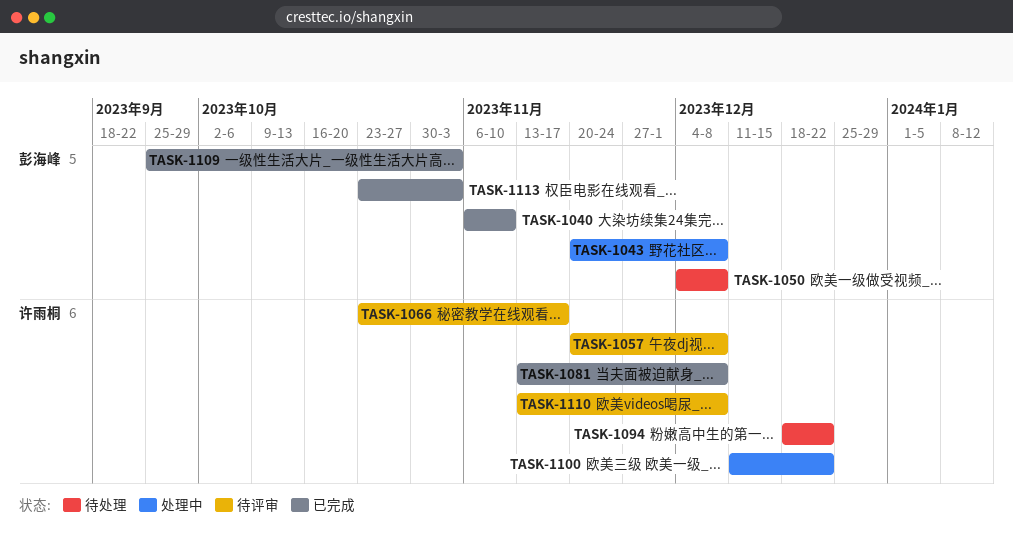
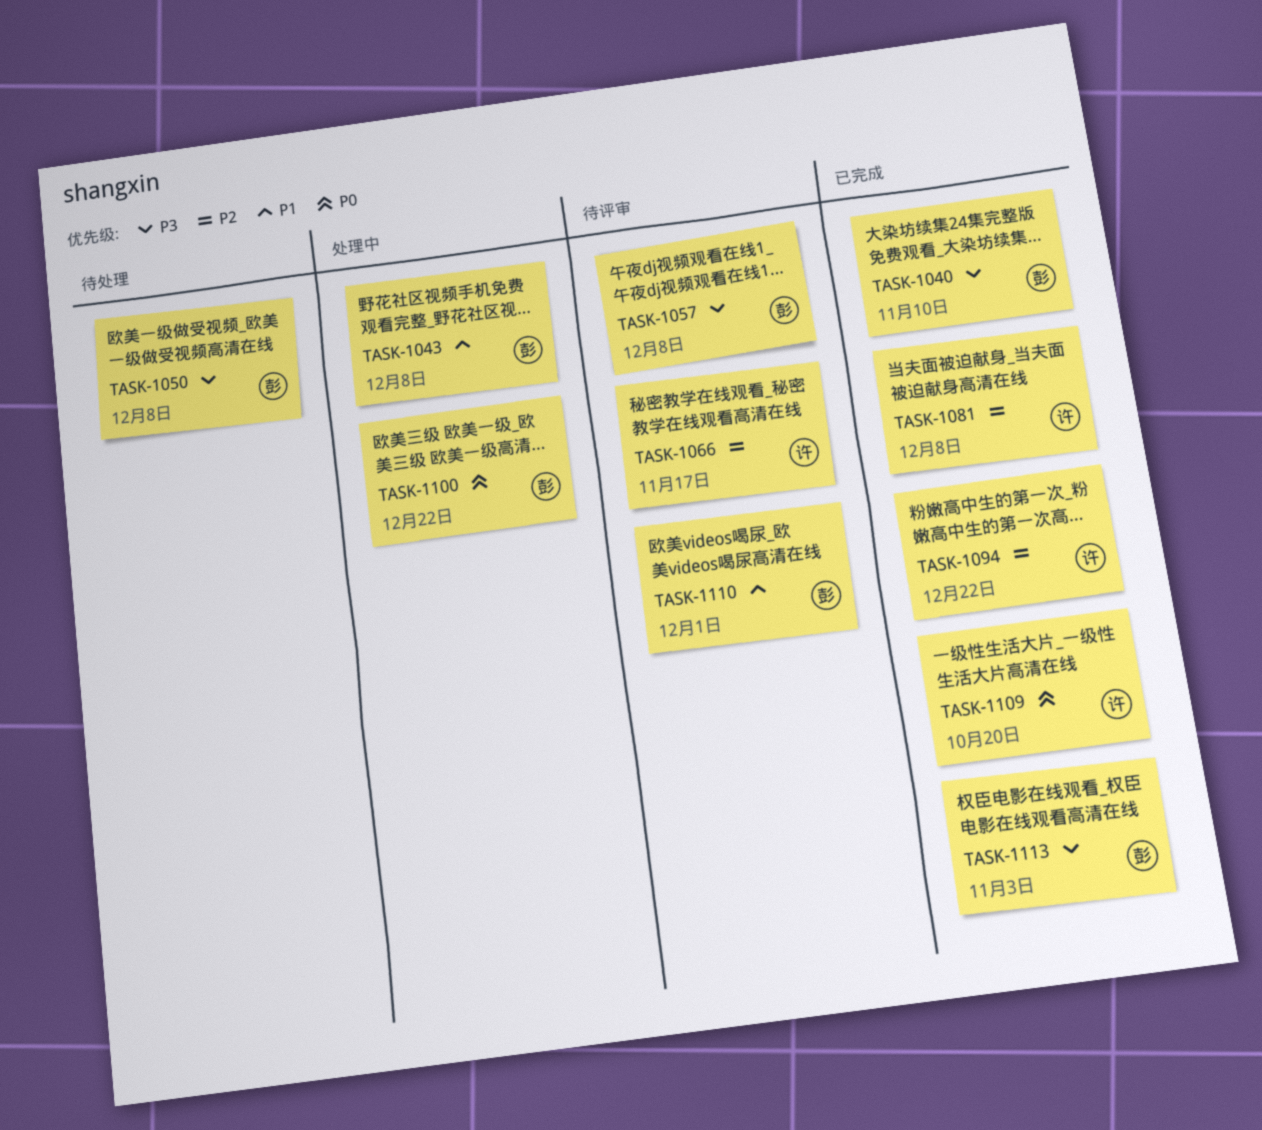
TASK-1057, owner: 许雨桐 -> 彭海峰
TASK-1094, status: 待处理 -> 已完成
TASK-1100, owner: 许雨桐 -> 彭海峰
TASK-1109, owner: 彭海峰 -> 许雨桐
TASK-1109, due: Nov 3 -> Oct 20
TASK-1110, owner: 许雨桐 -> 彭海峰
TASK-1110, due: Dec 8 -> Dec 1

